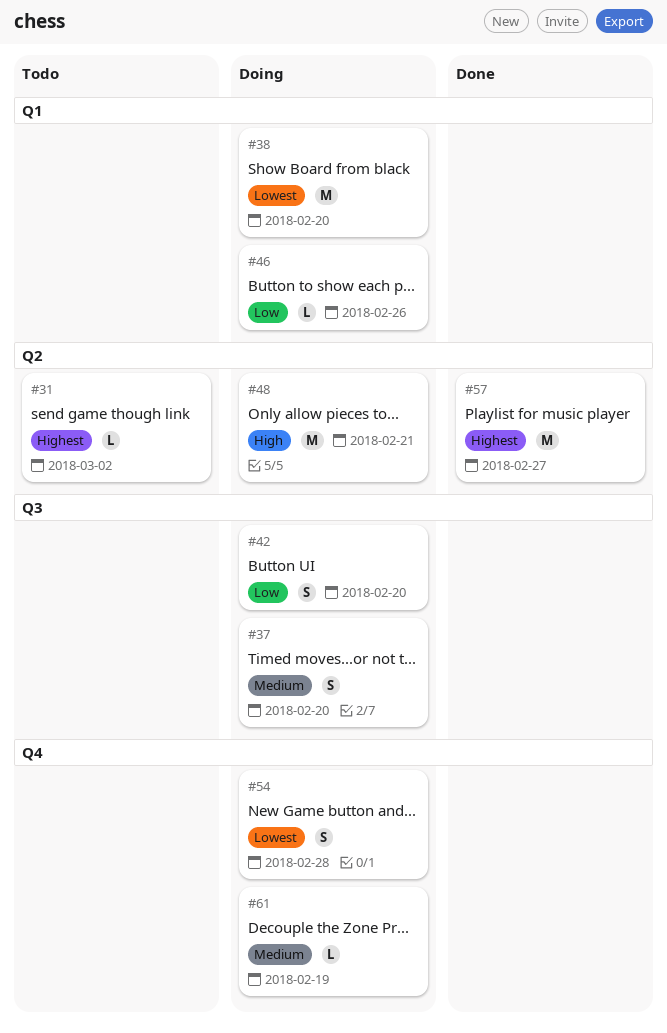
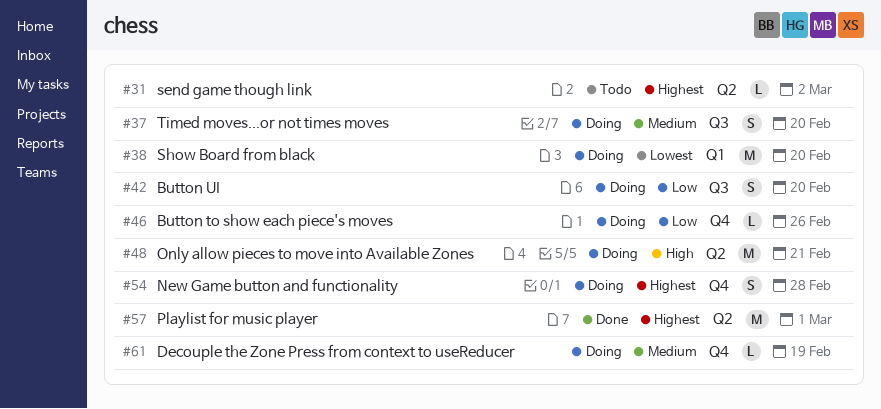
#46, label: Q1 -> Q4
#54, priority: Lowest -> Highest
#57, due: Feb 27 -> Mar 1

